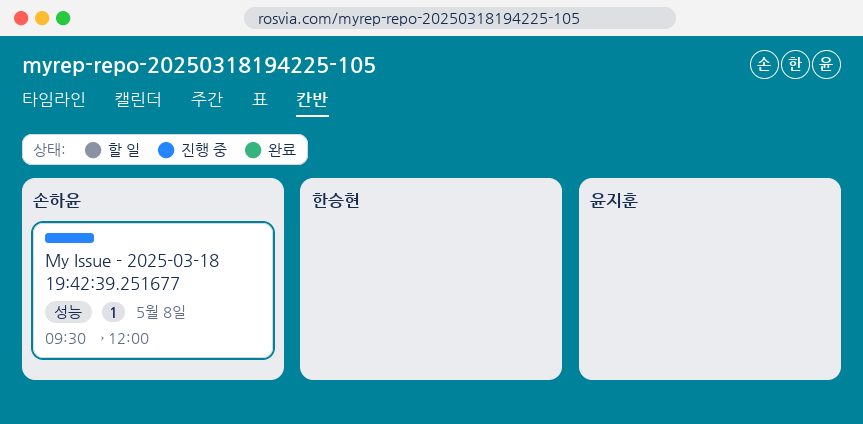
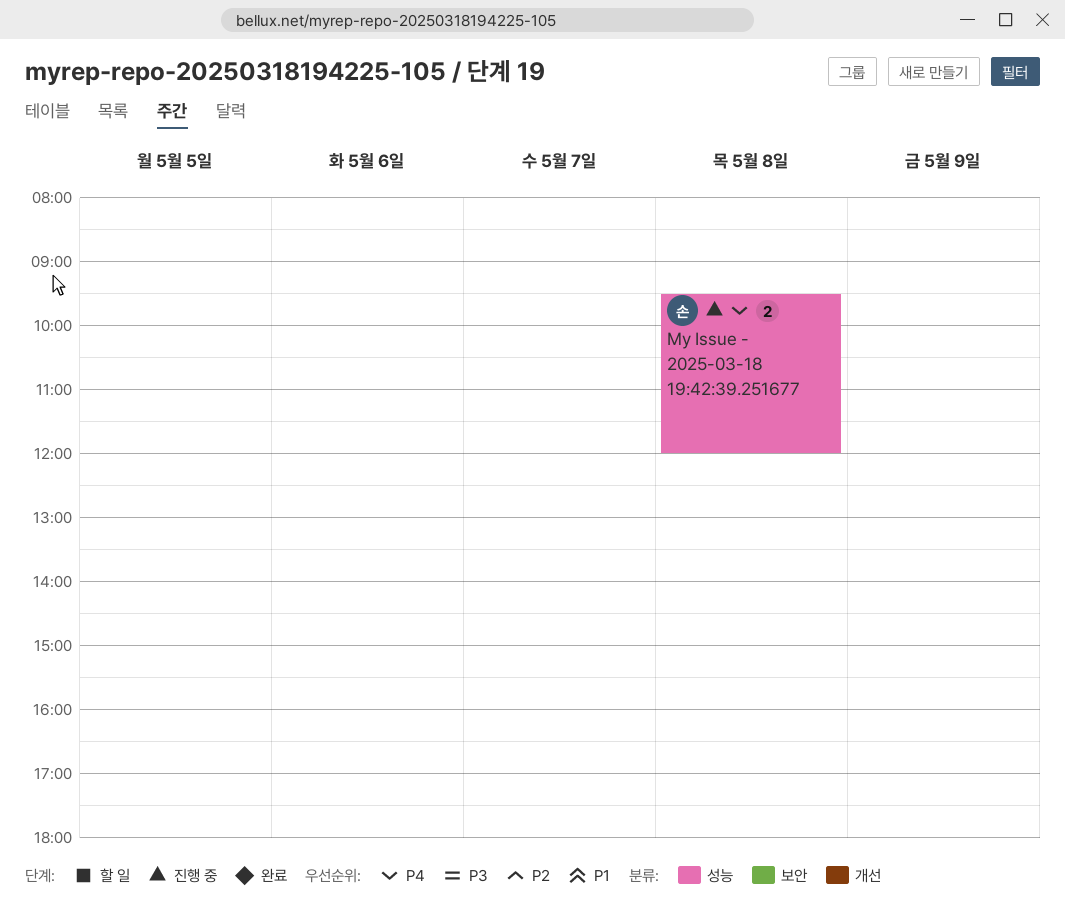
My Issue - 2025-03-18 19:42:39.251677, estimate: 1 -> 2

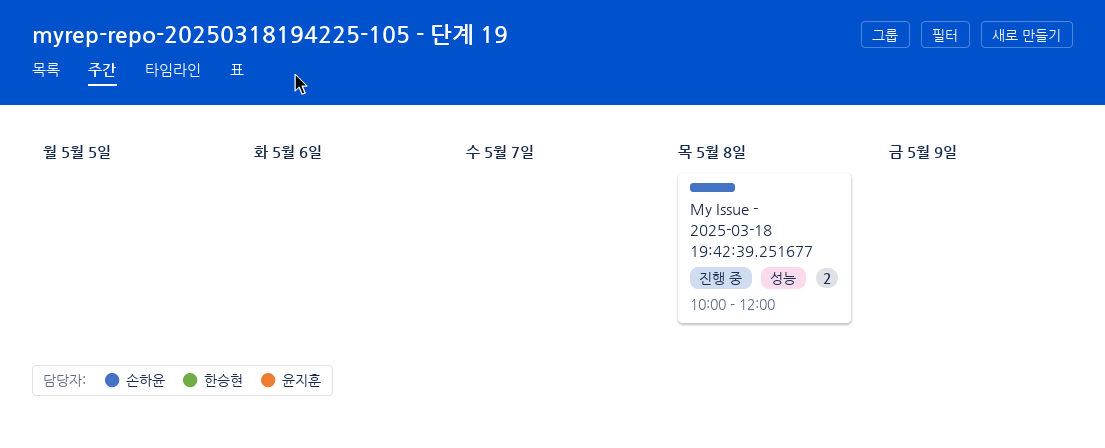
My Issue - 2025-03-18 19:42:39.251677, begins: 09:30 -> 10:00

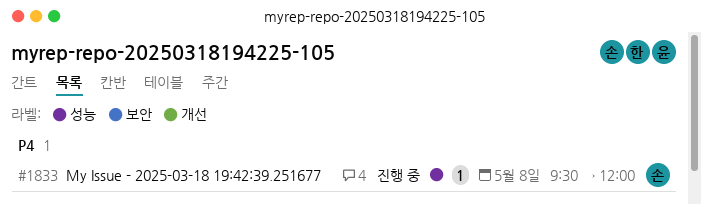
My Issue - 2025-03-18 19:42:39.251677, estimate: 2 -> 1
My Issue - 2025-03-18 19:42:39.251677, begins: 10:00 -> 09:30

